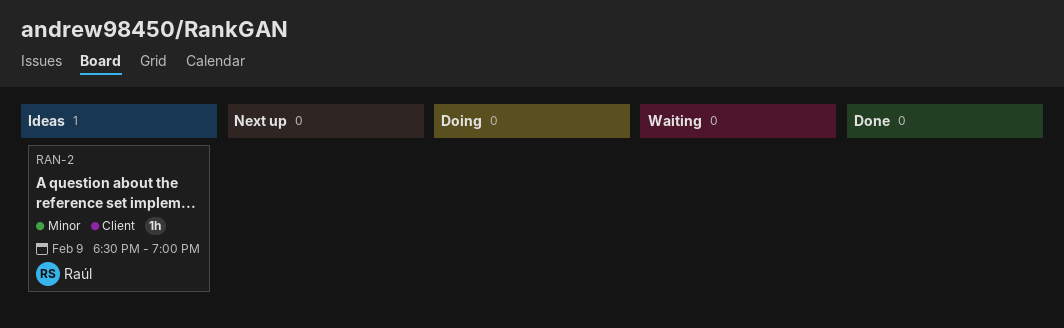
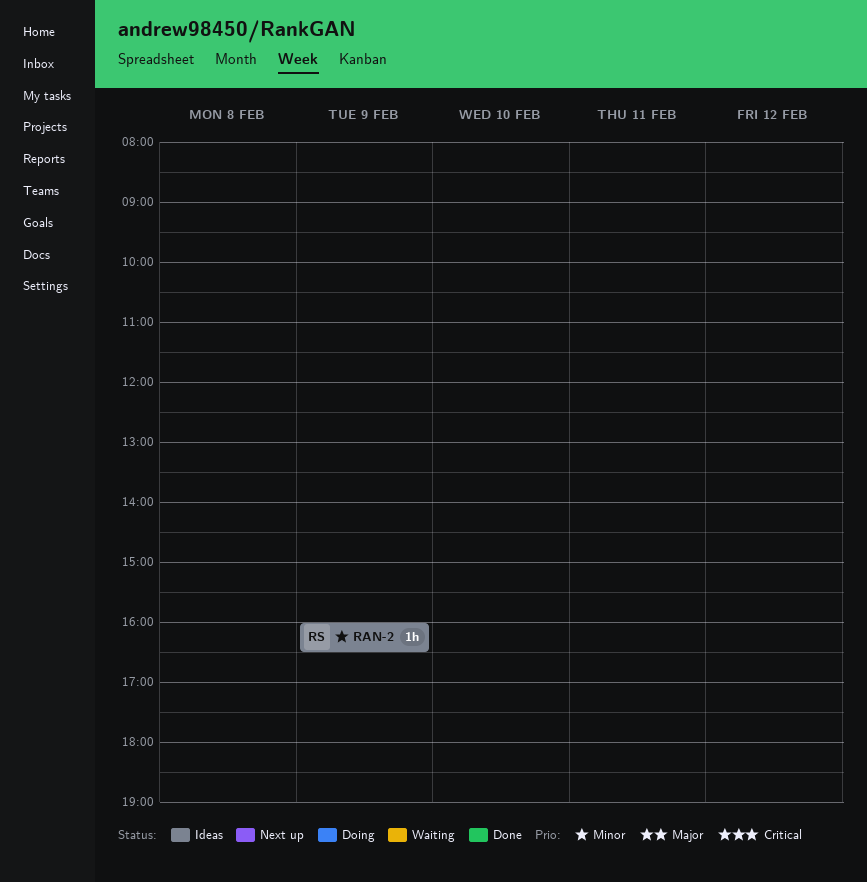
RAN-2, begins: 18:30 -> 16:00
RAN-2, ends: 19:00 -> 16:30

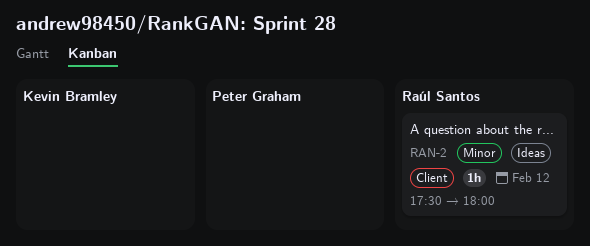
RAN-2, day: Feb 9 -> Feb 12
RAN-2, begins: 16:00 -> 17:30
RAN-2, ends: 16:30 -> 18:00

